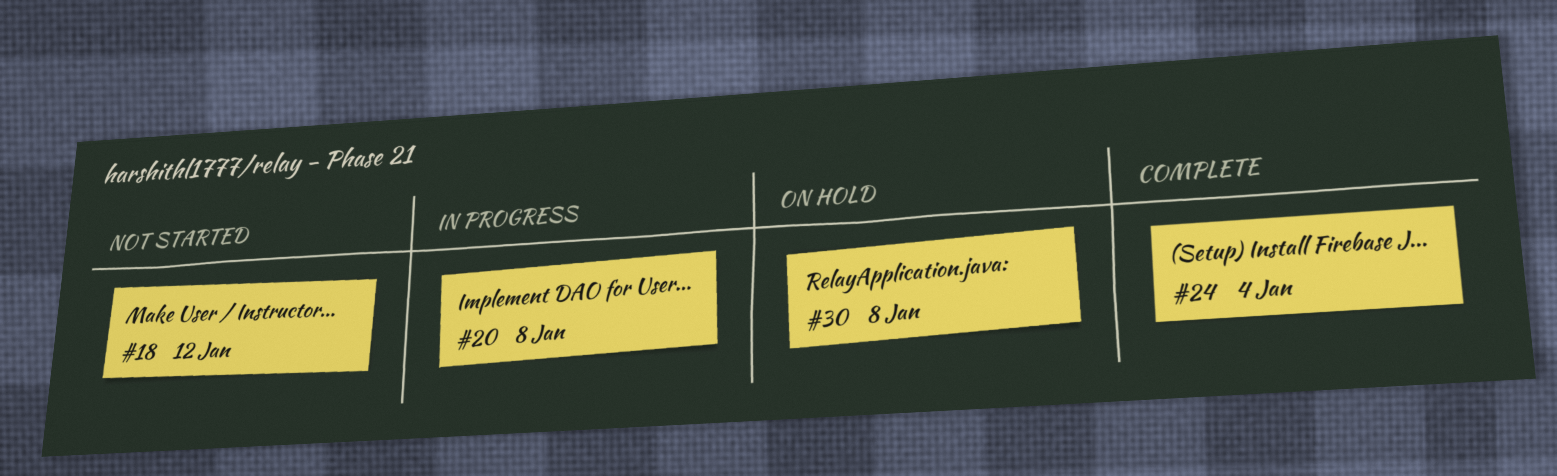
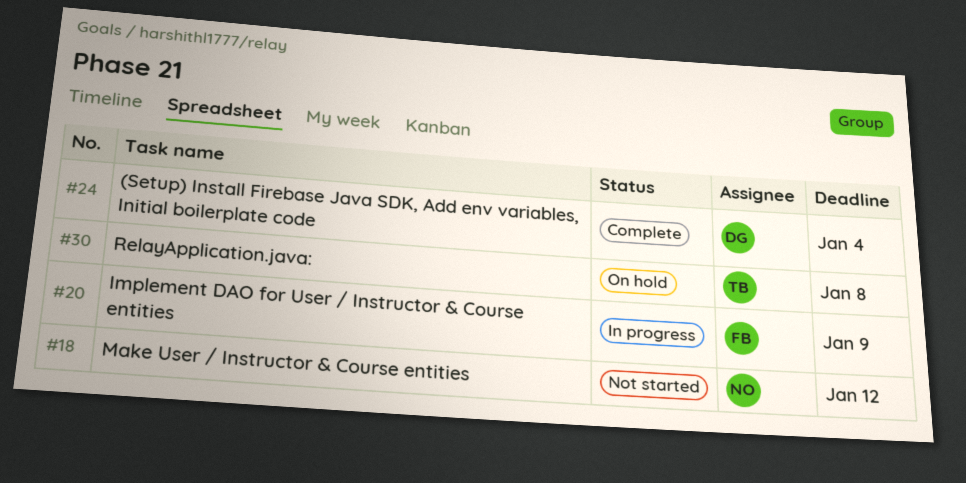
#20, due: Jan 8 -> Jan 9

